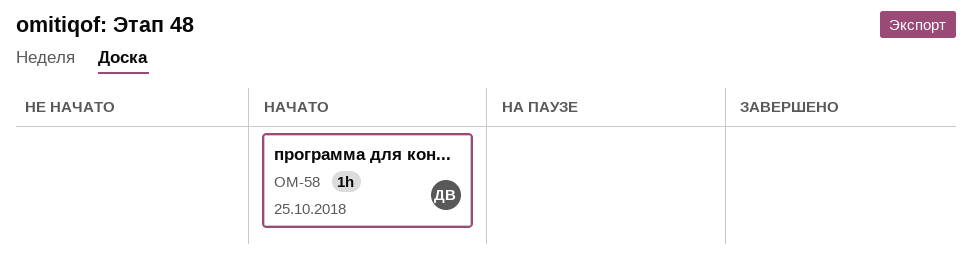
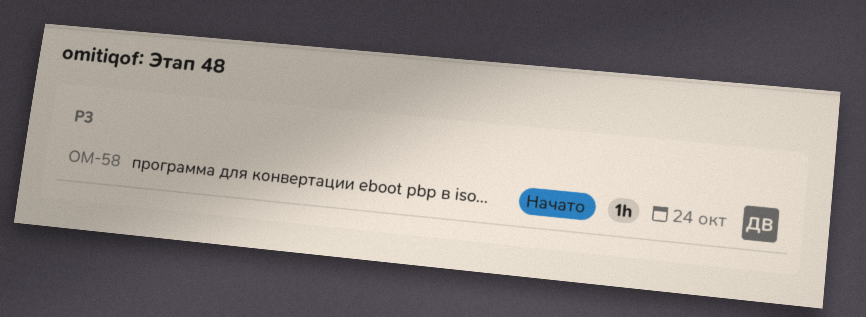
OM-58, due: Oct 25 -> Oct 24

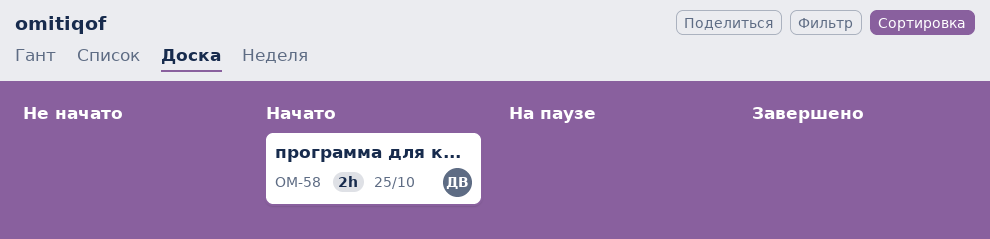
OM-58, estimate: 1h -> 2h
OM-58, due: Oct 24 -> Oct 25

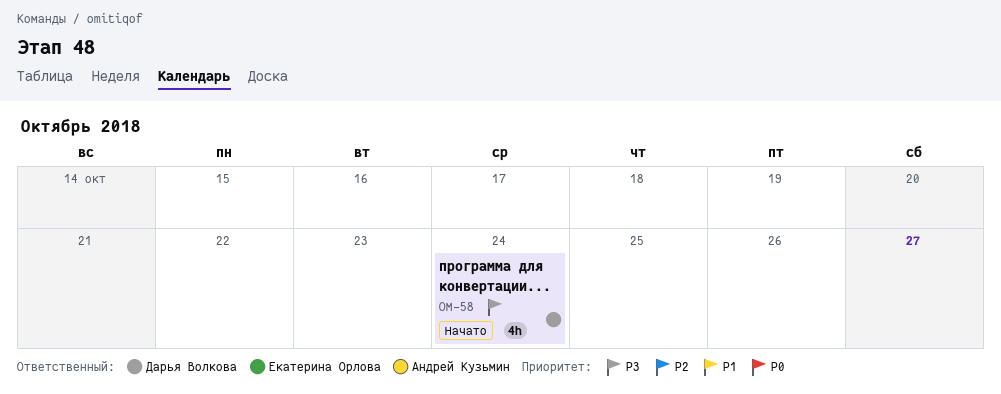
OM-58, estimate: 2h -> 4h
OM-58, due: Oct 25 -> Oct 24

